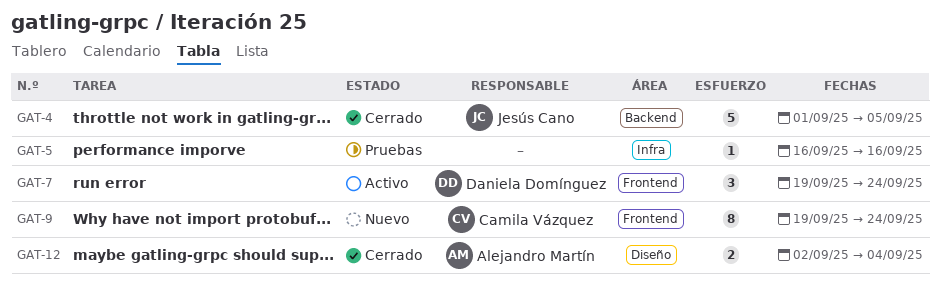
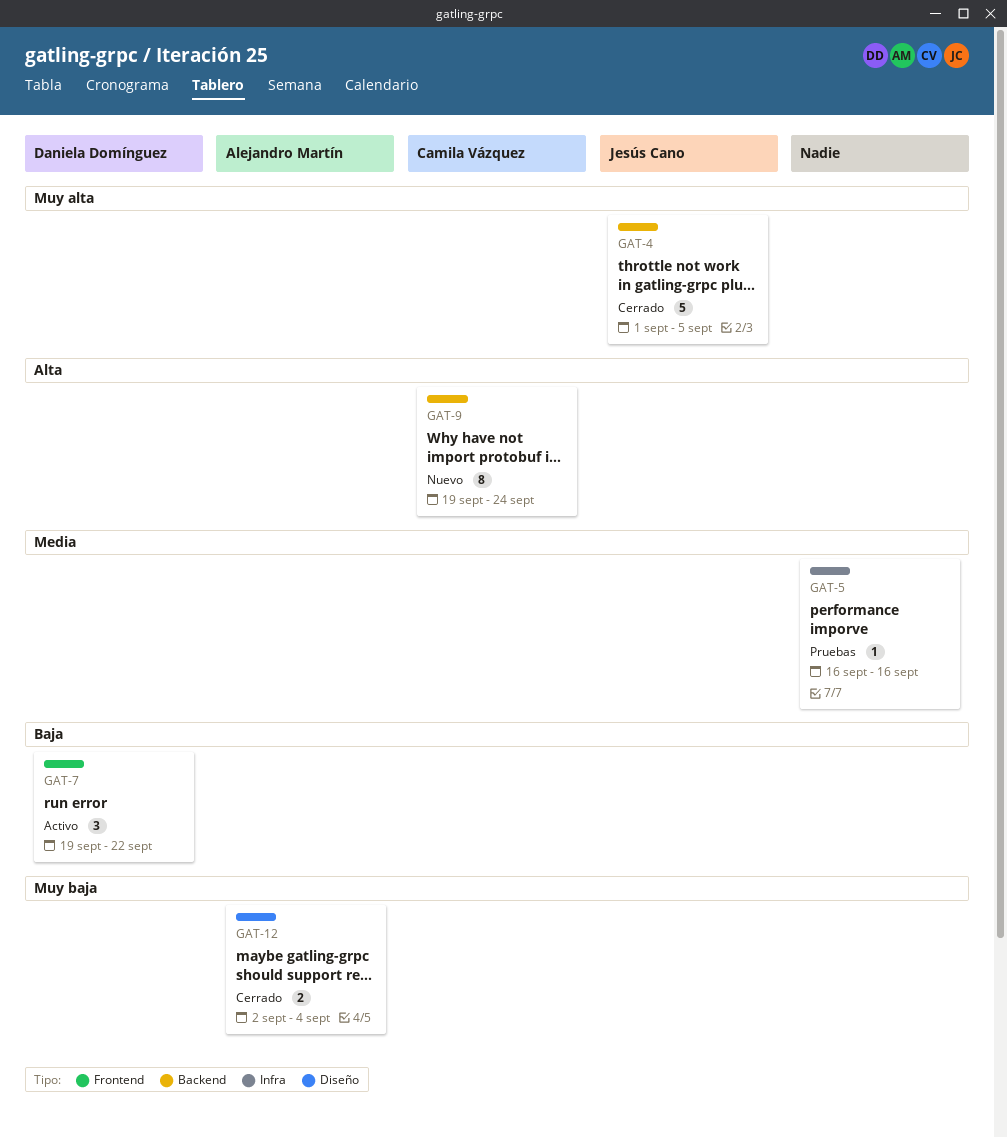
GAT-7, due: Sep 24 -> Sep 22
GAT-9, label: Frontend -> Backend

